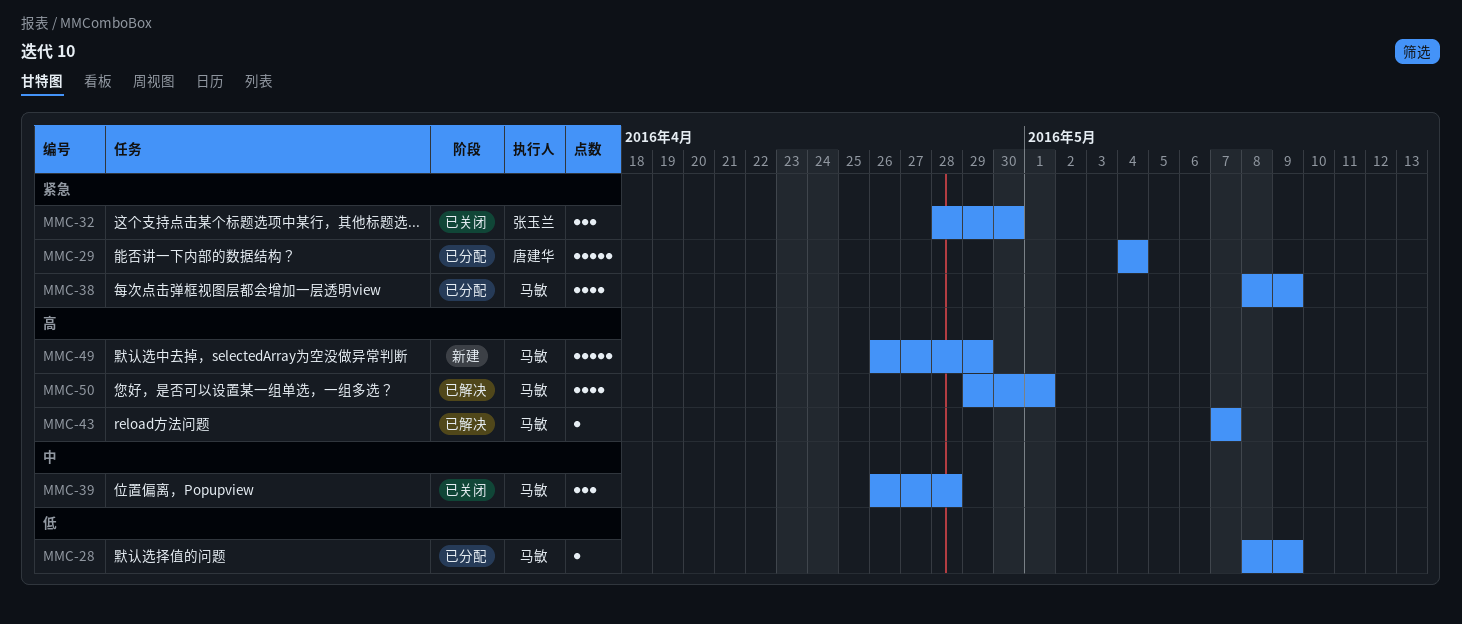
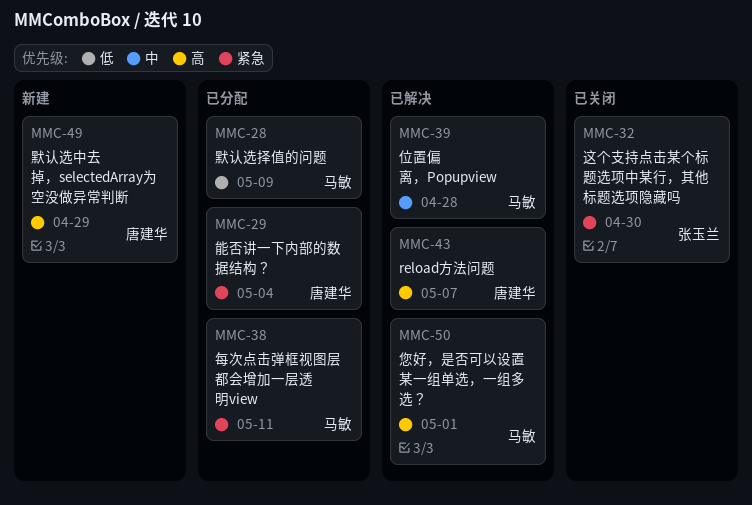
MMC-38, due: May 9 -> May 11
MMC-39, status: 已关闭 -> 已解决
MMC-43, owner: 马敏 -> 唐建华
MMC-49, owner: 马敏 -> 唐建华

